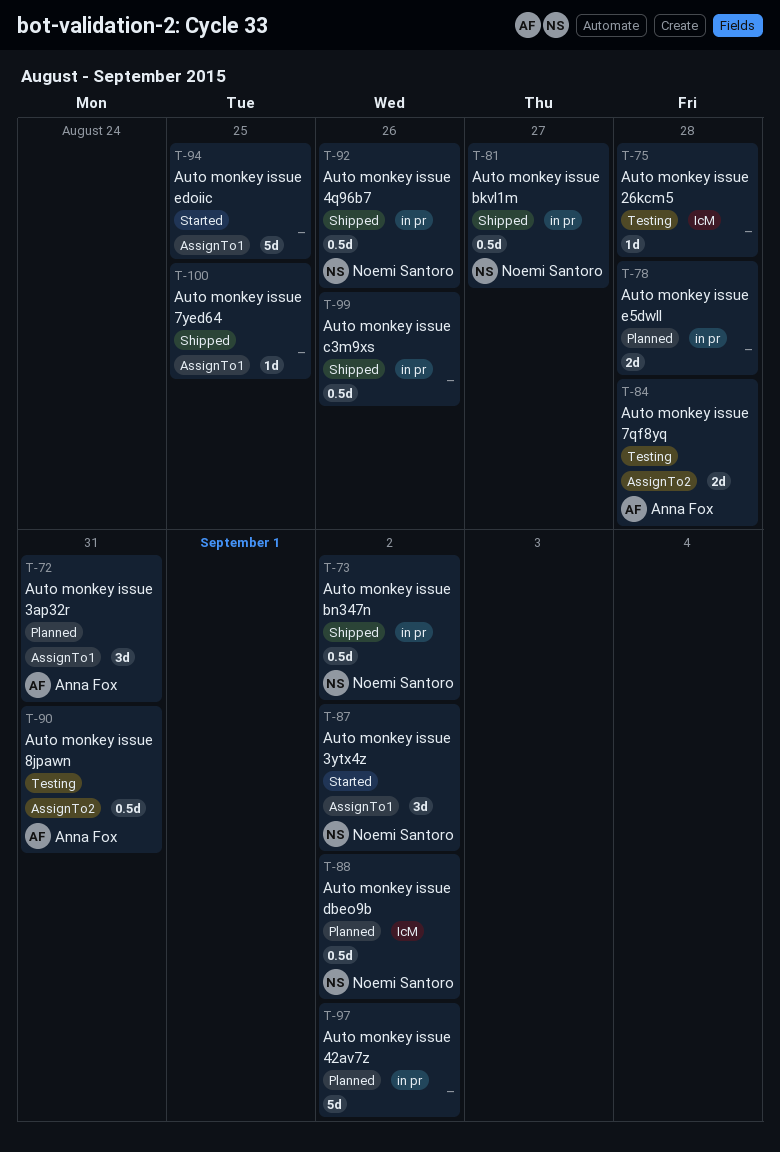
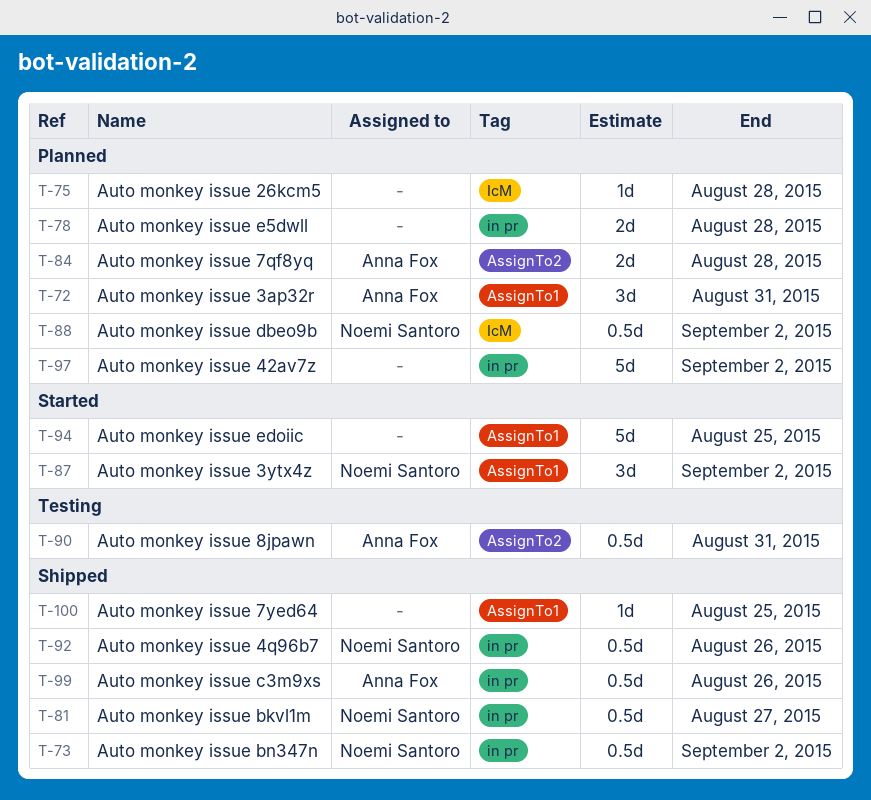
T-75, status: Testing -> Planned
T-84, status: Testing -> Planned
T-99, owner: none -> Anna Fox

